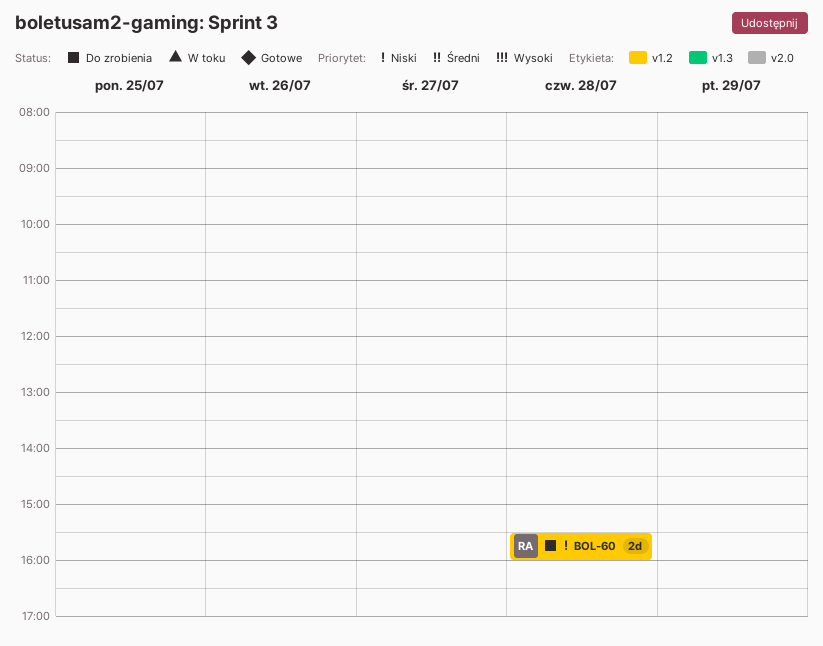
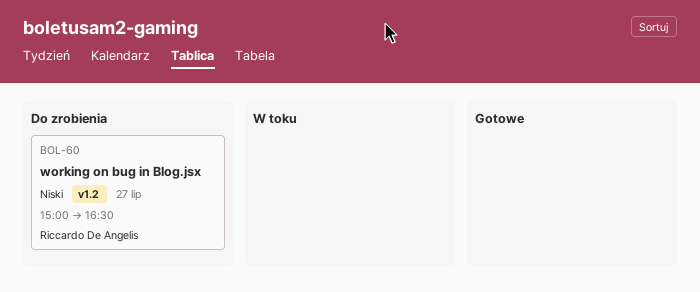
BOL-60, day: Jul 28 -> Jul 27
BOL-60, begins: 15:30 -> 15:00
BOL-60, ends: 16:00 -> 16:30

